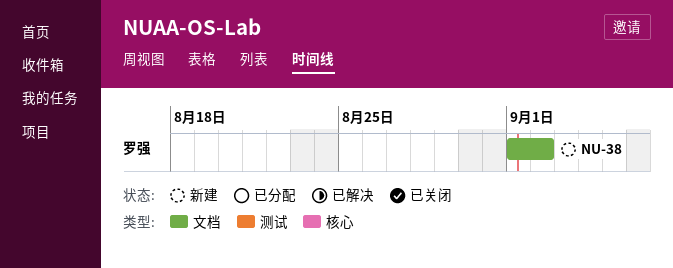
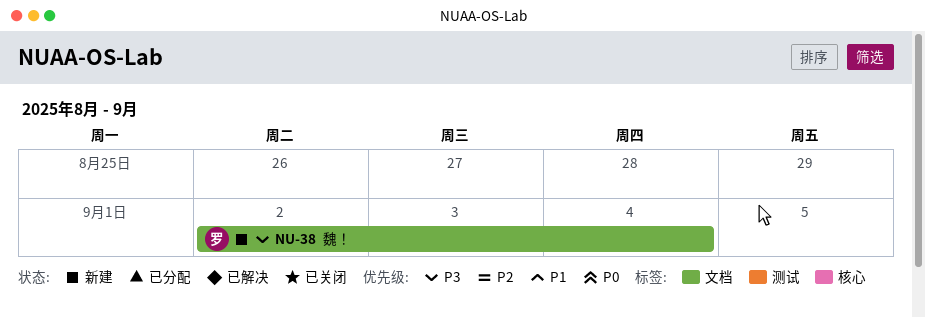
NU-38, start: Sep 1 -> Sep 2
NU-38, due: Sep 2 -> Sep 4

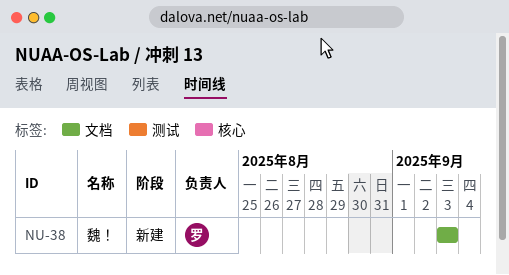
NU-38, start: Sep 2 -> Sep 3
NU-38, due: Sep 4 -> Sep 3

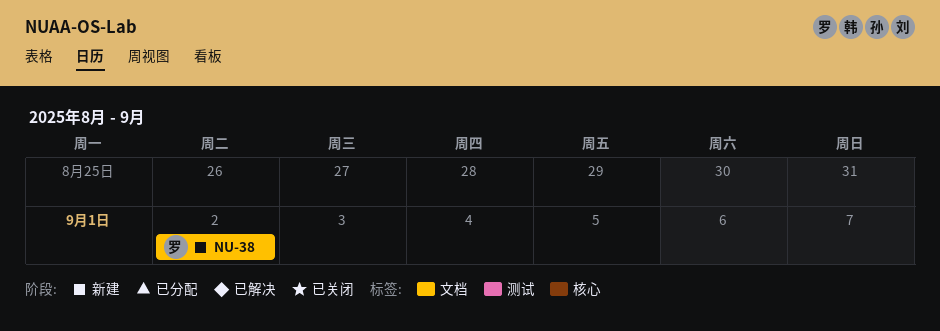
NU-38, start: Sep 3 -> Sep 2
NU-38, due: Sep 3 -> Sep 2

